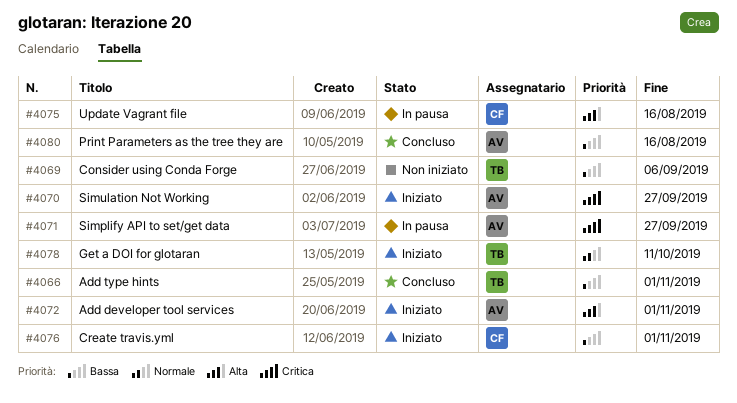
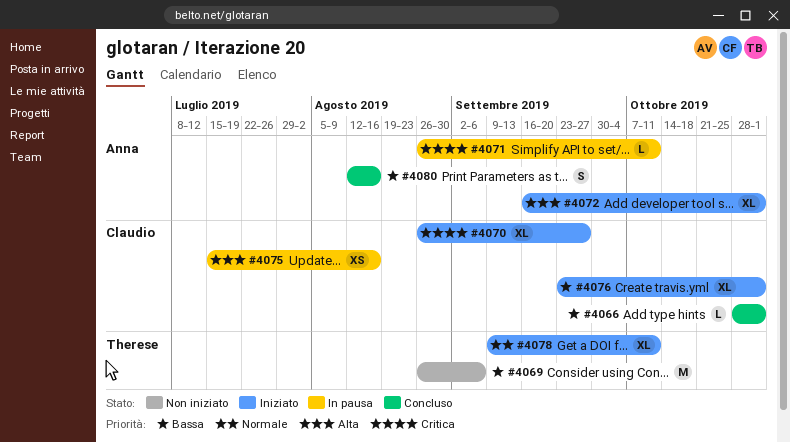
#4066, owner: Therese -> Claudio
#4070, owner: Anna -> Claudio
#4071, due: Sep 27 -> Oct 11

